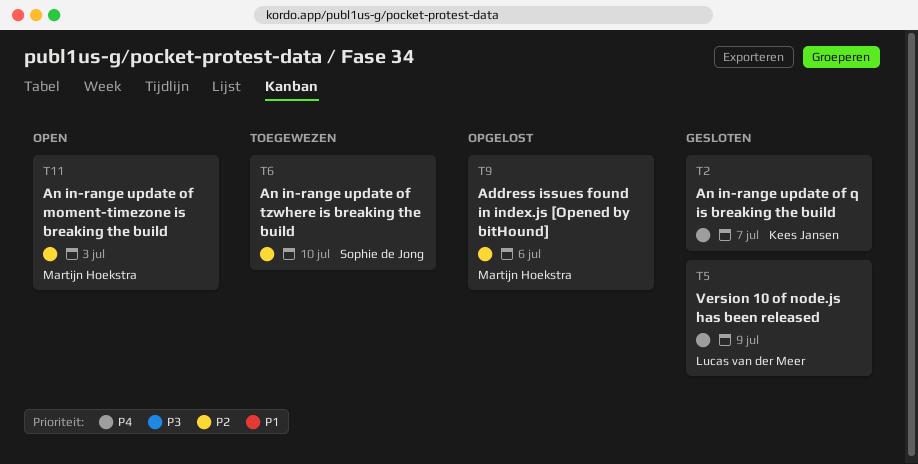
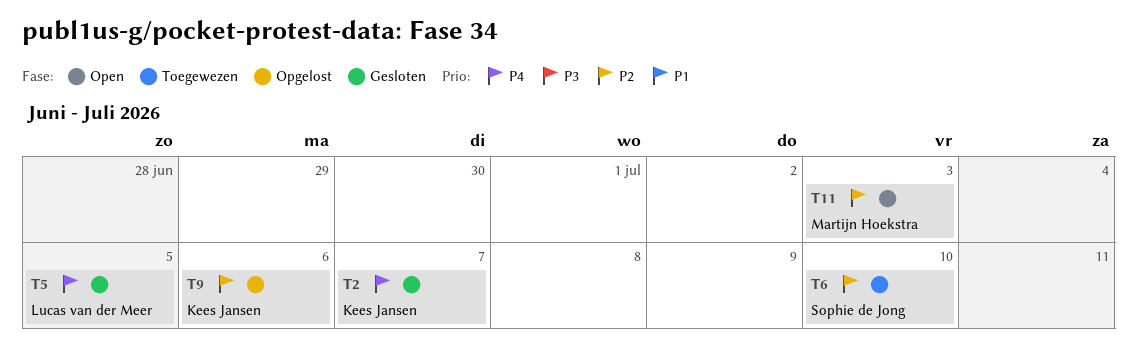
T5, due: Jul 9 -> Jul 5
T9, owner: Martijn Hoekstra -> Kees Jansen

